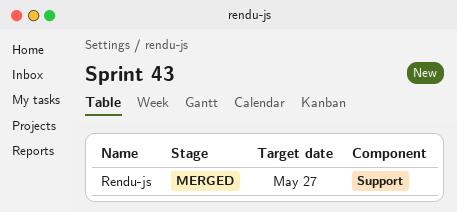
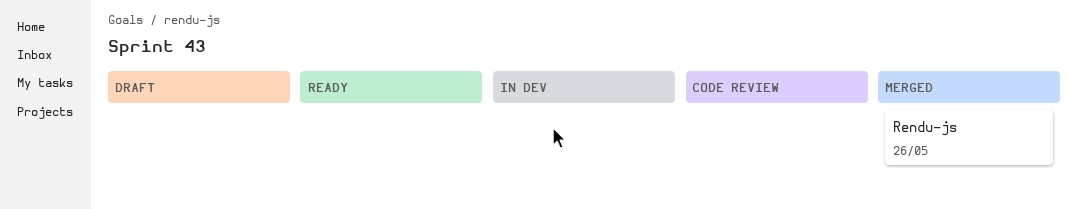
Rendu-js, due: May 27 -> May 26

